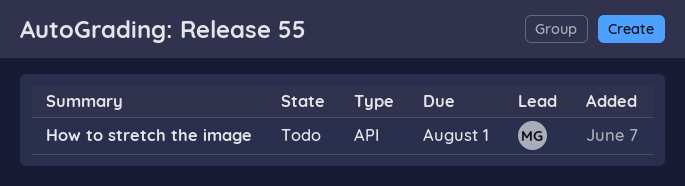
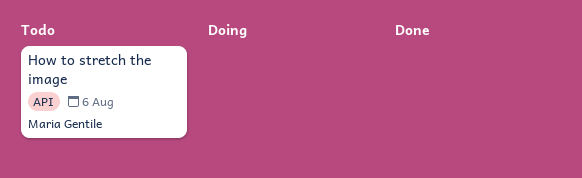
How to stretch the image, due: Aug 1 -> Aug 6

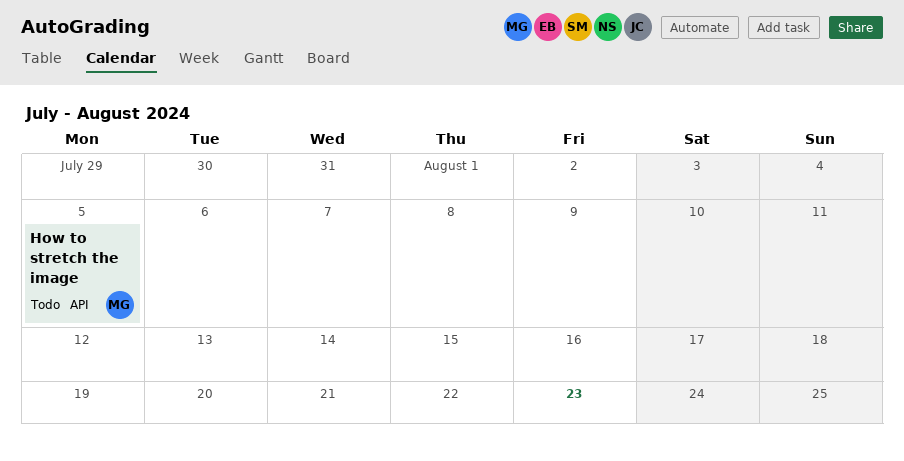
How to stretch the image, due: Aug 6 -> Aug 5

